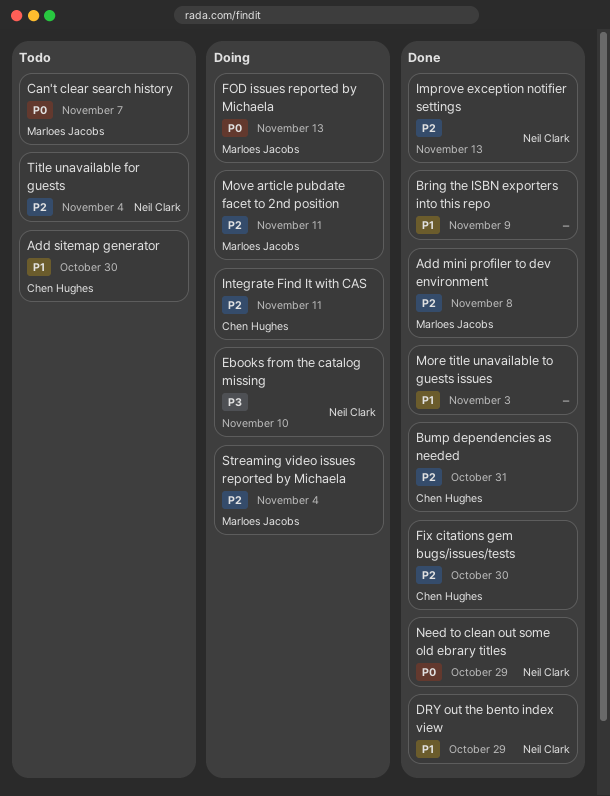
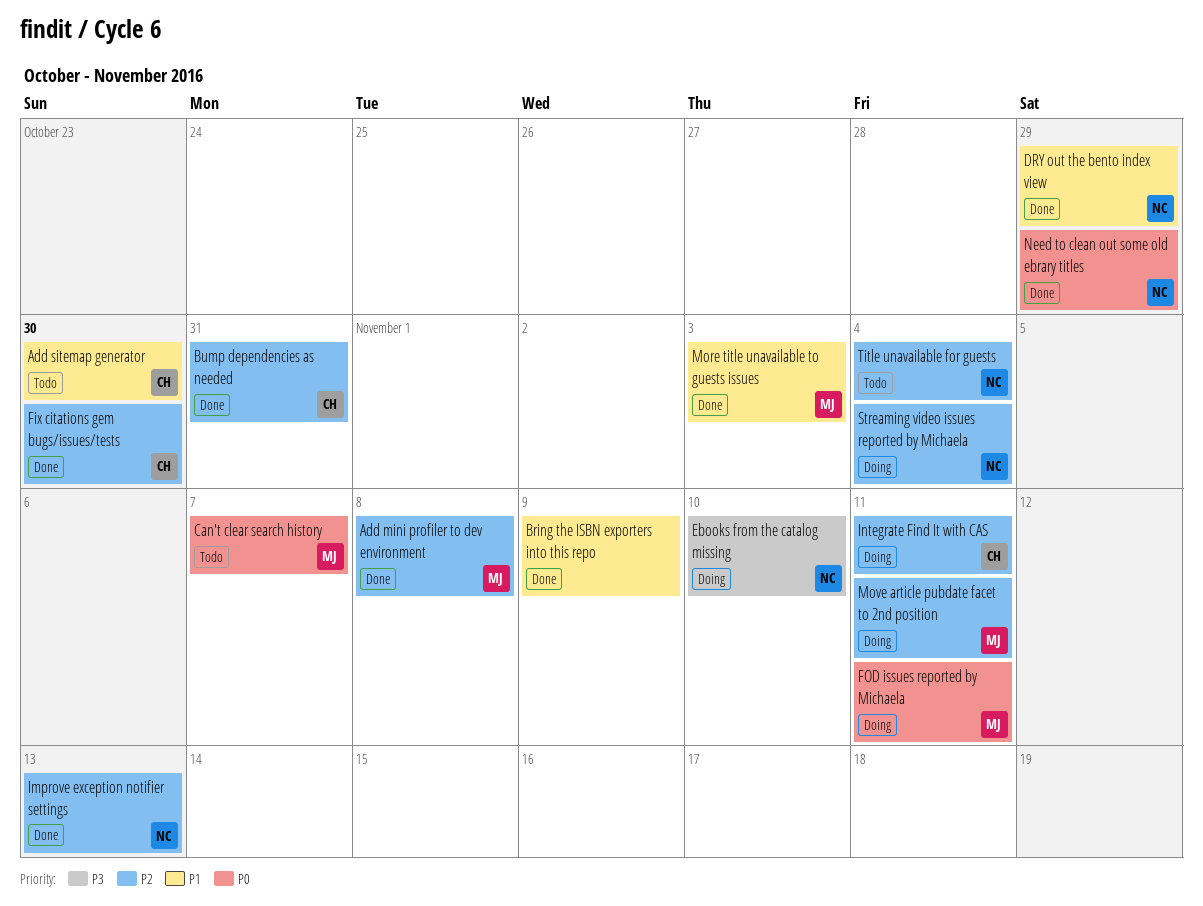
FOD issues reported by Michaela, due: Nov 13 -> Nov 11
More title unavailable to guests issues, owner: none -> Marloes Jacobs
Streaming video issues reported by Michaela, owner: Marloes Jacobs -> Neil Clark

